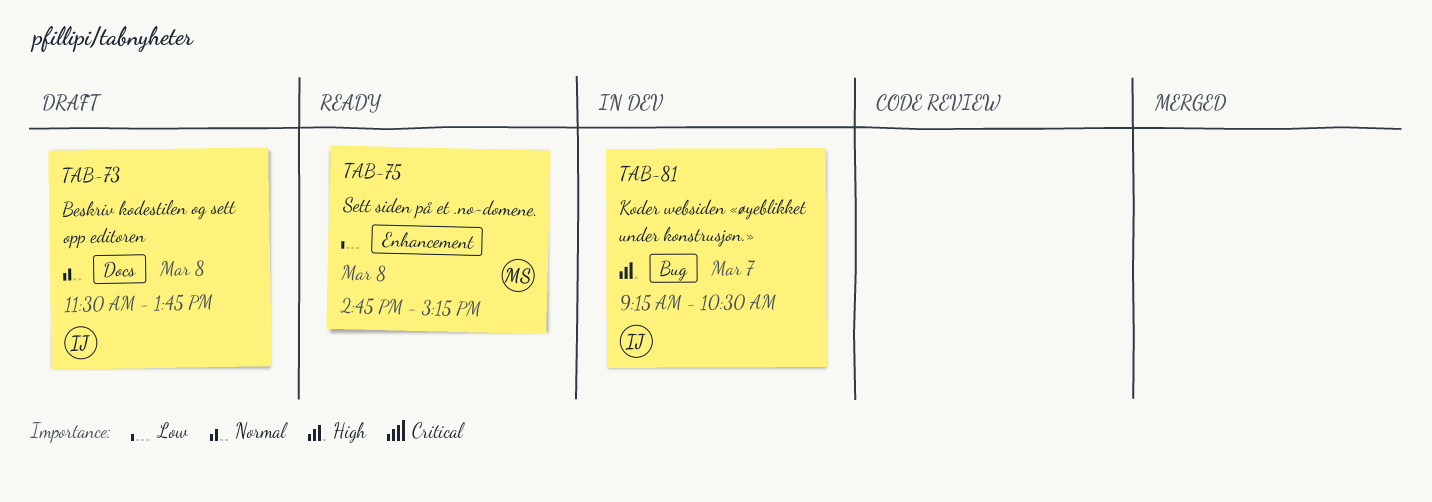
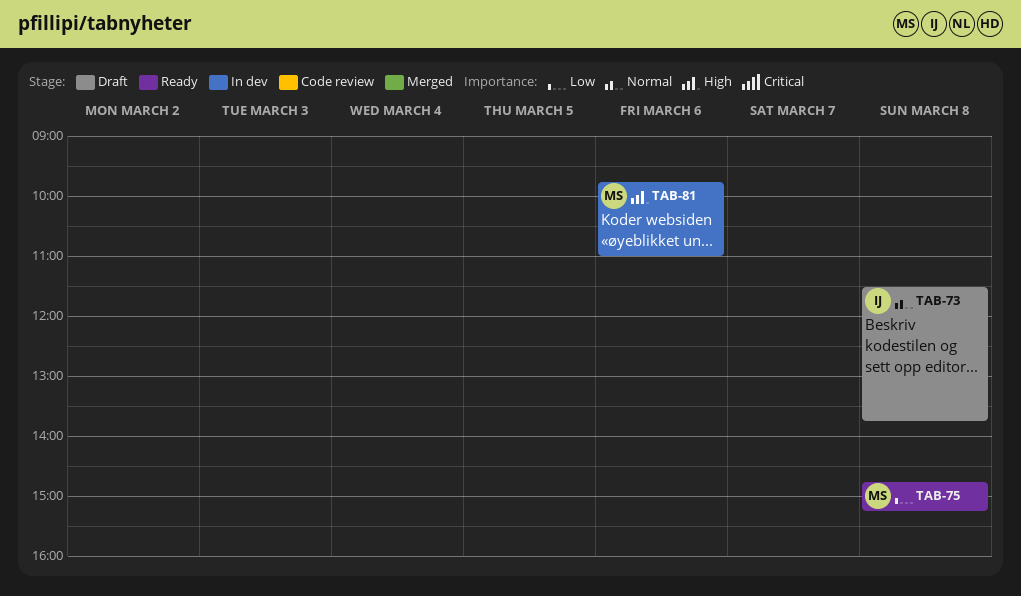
TAB-81, owner: IJ -> MS
TAB-81, day: Mar 7 -> Mar 6
TAB-81, begins: 09:15 -> 09:45
TAB-81, ends: 10:30 -> 11:00

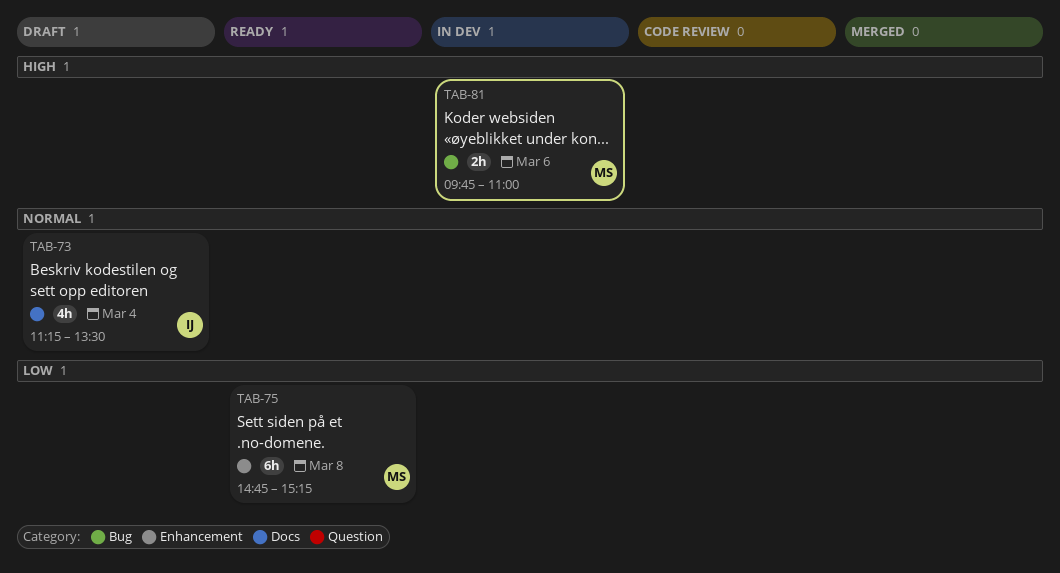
TAB-73, day: Mar 8 -> Mar 4
TAB-73, begins: 11:30 -> 11:15
TAB-73, ends: 13:45 -> 13:30

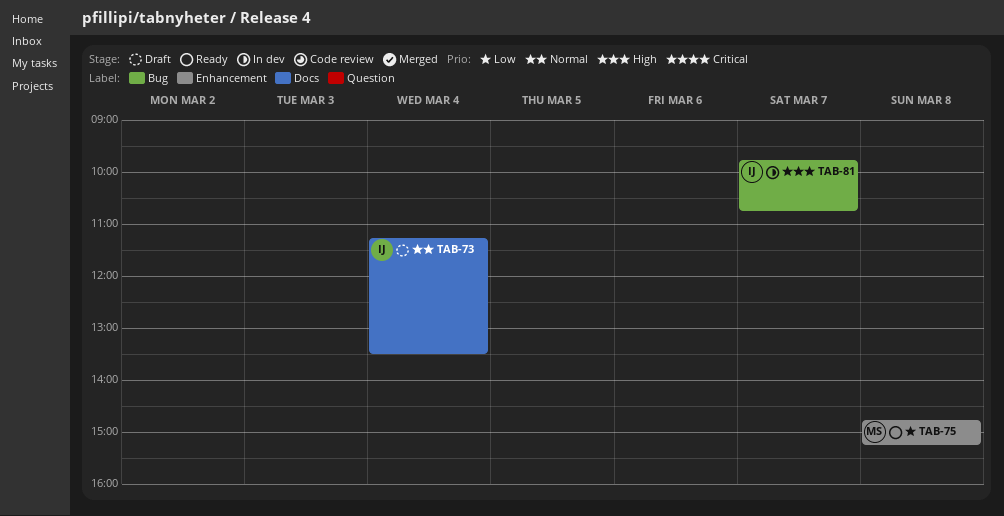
TAB-81, owner: MS -> IJ
TAB-81, day: Mar 6 -> Mar 7
TAB-81, ends: 11:00 -> 10:45

